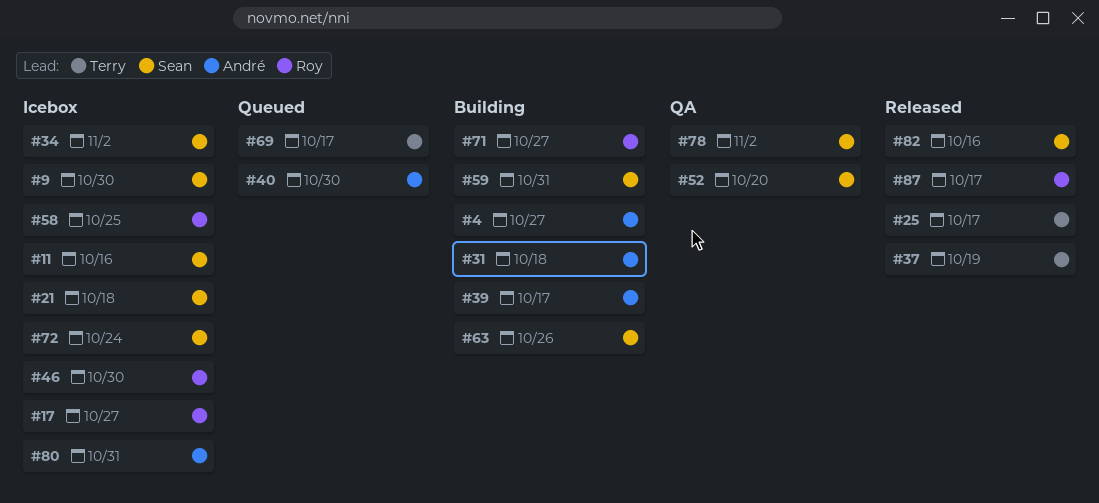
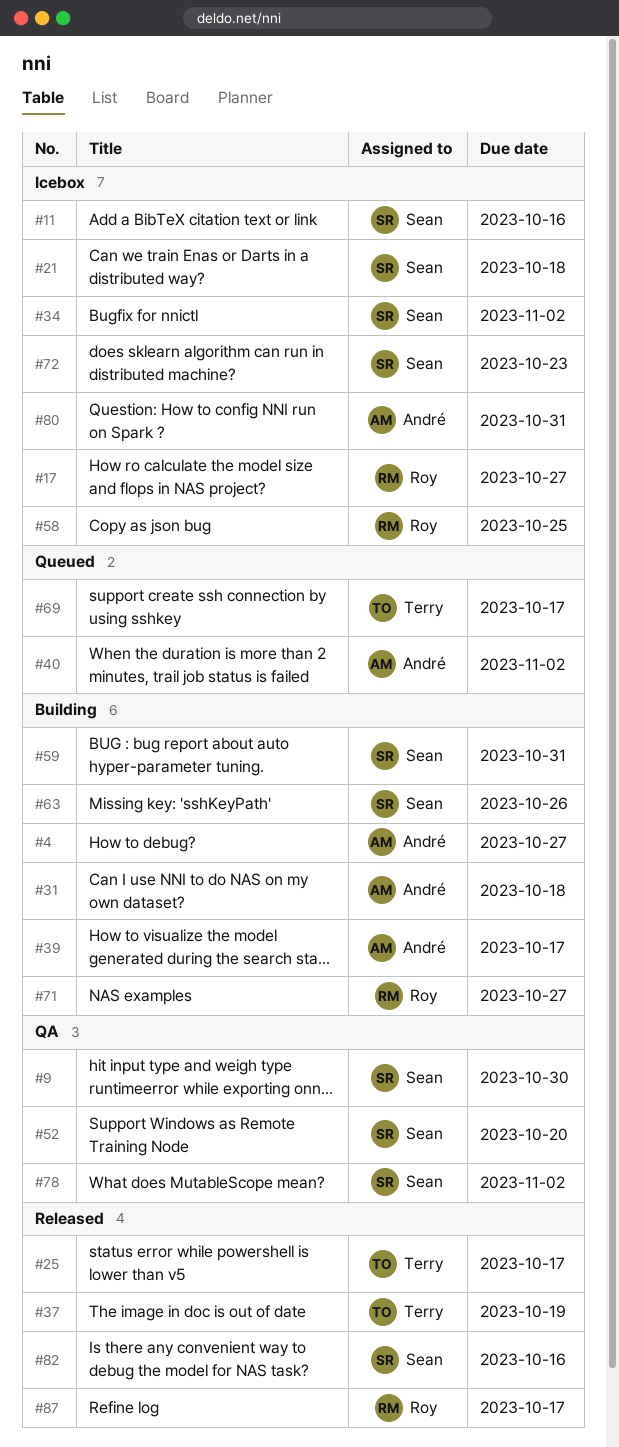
#9, status: Icebox -> QA
#40, due: Oct 30 -> Nov 2
#46: present -> none
#72, due: Oct 24 -> Oct 23

